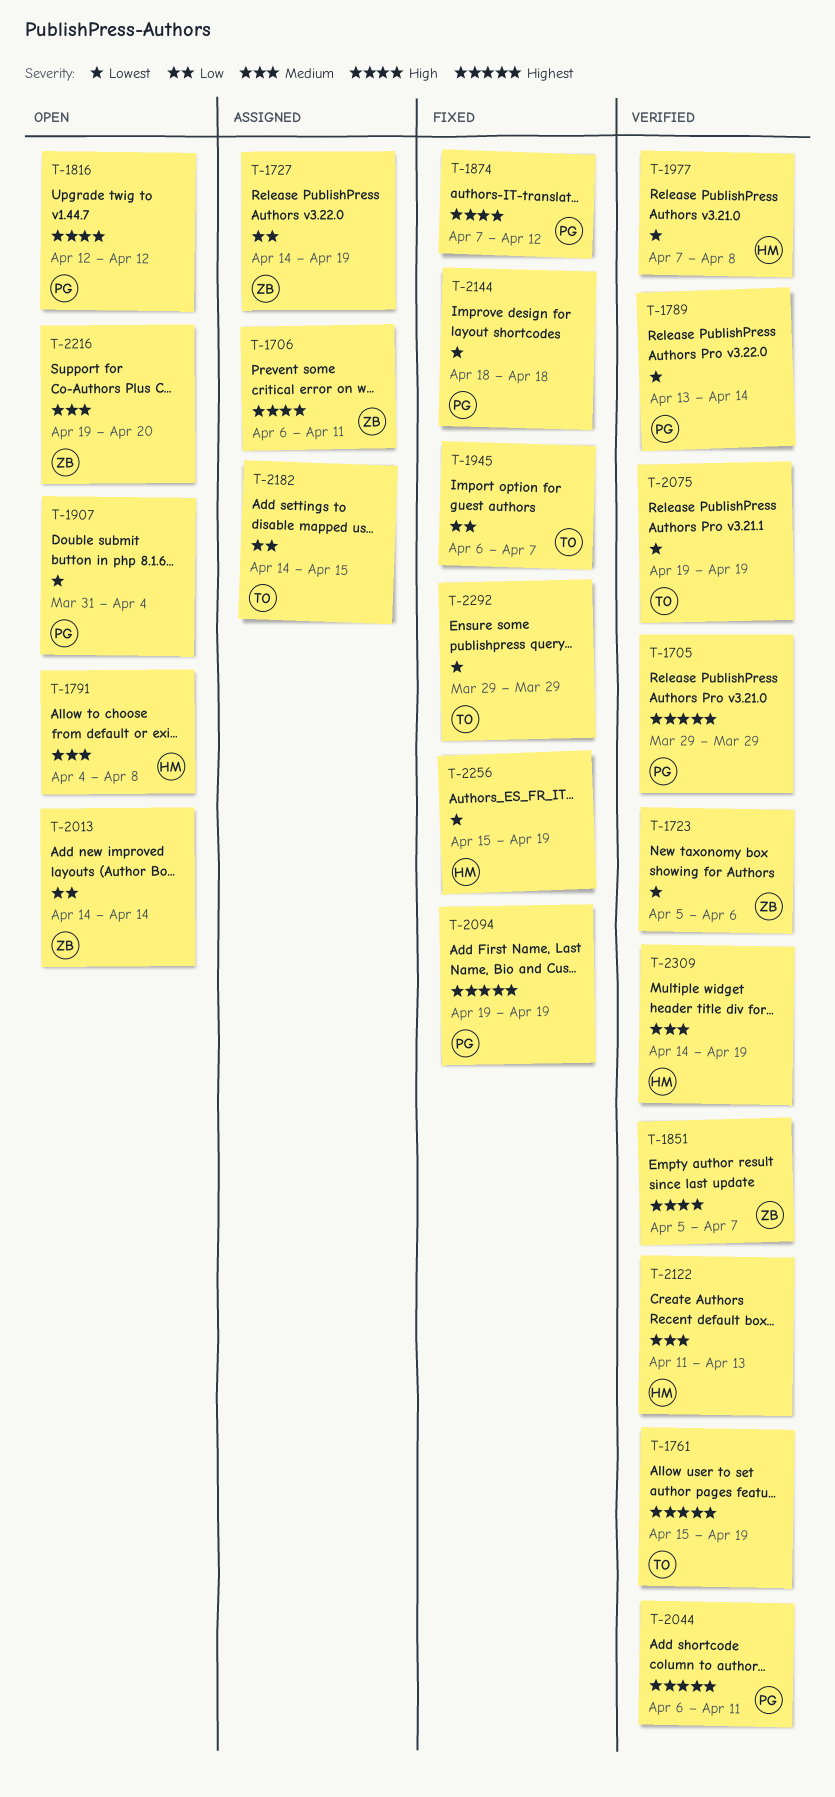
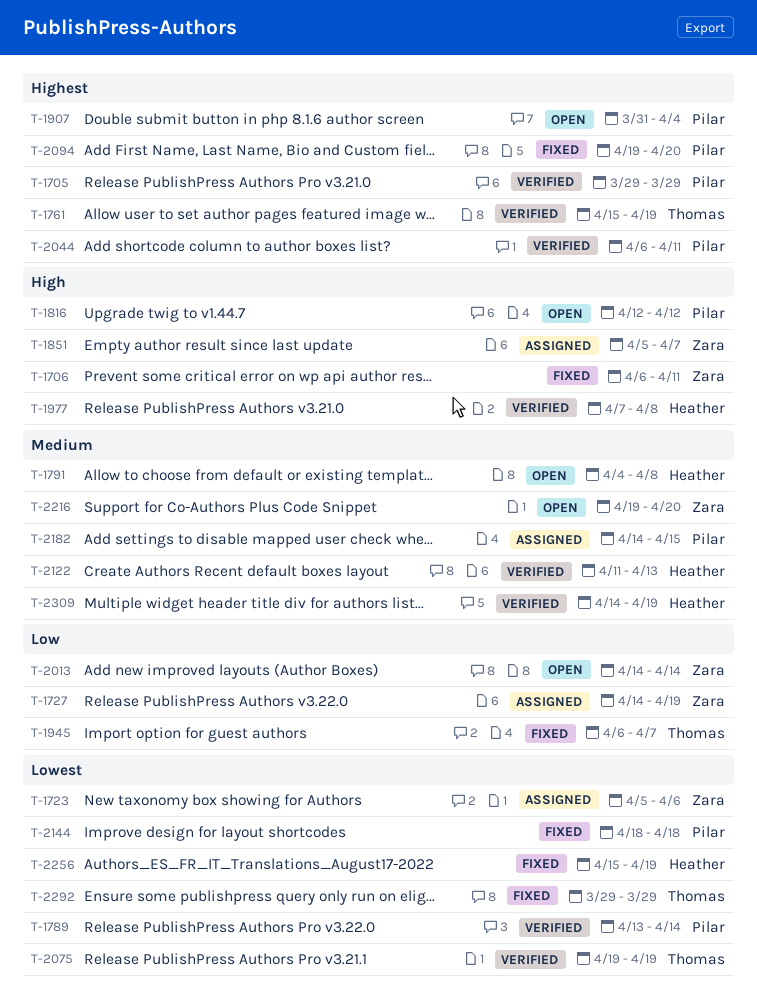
T-1706, status: Assigned -> Fixed
T-1723, status: Verified -> Assigned
T-1851, status: Verified -> Assigned
T-1874: present -> none
T-1907, priority: Lowest -> Highest
T-1977, priority: Lowest -> High
T-2094, due: Apr 19 -> Apr 20
T-2182, owner: Thomas -> Pilar
T-2182, priority: Low -> Medium

